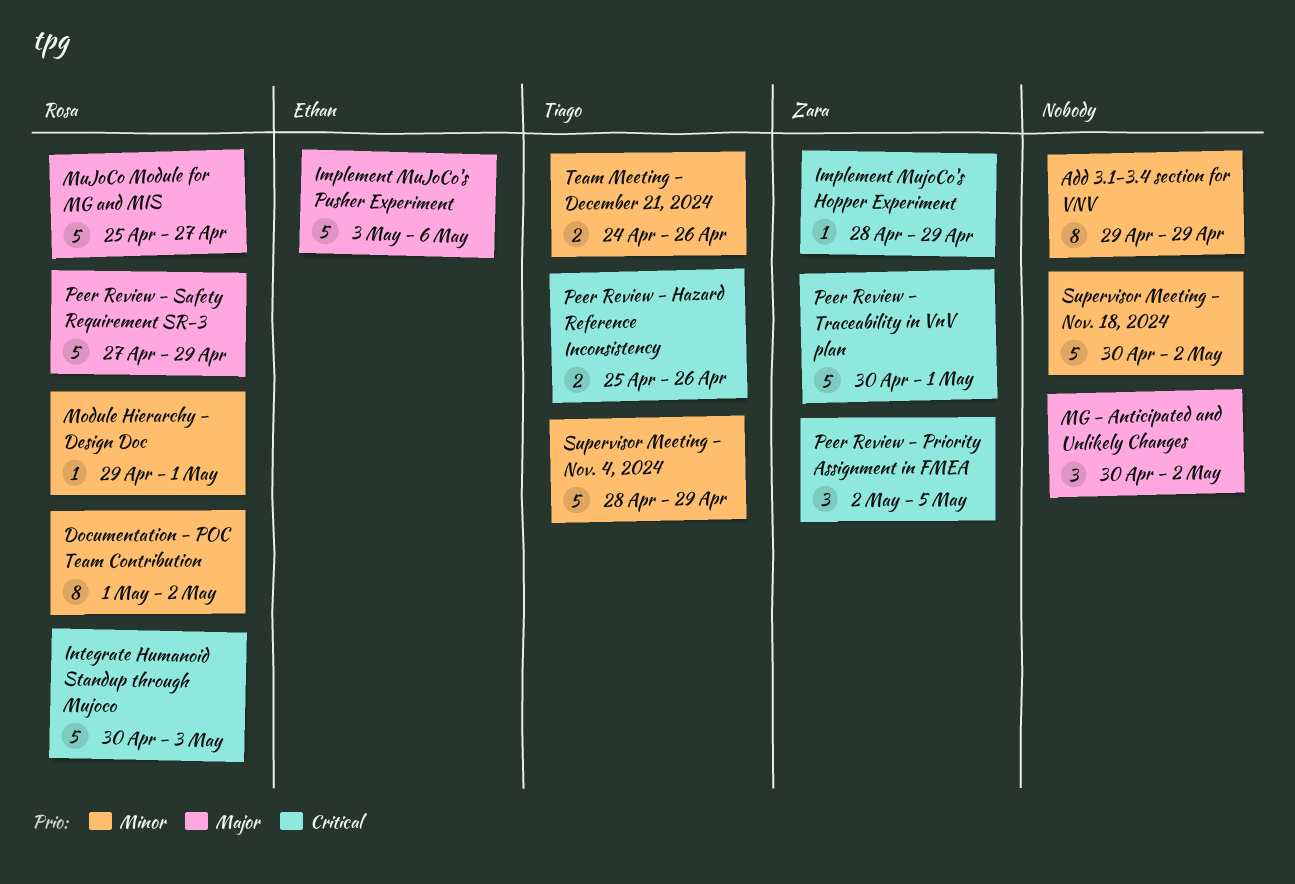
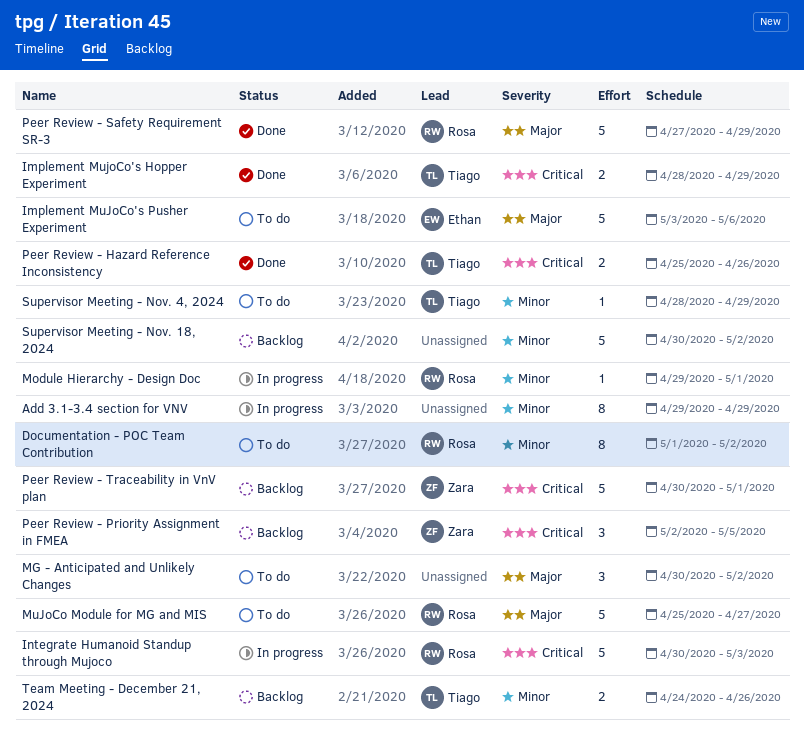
Implement MujoCo's Hopper Experiment, owner: Zara -> Tiago
Implement MujoCo's Hopper Experiment, estimate: 1 -> 2
Supervisor Meeting - Nov. 4, 2024, estimate: 5 -> 1

